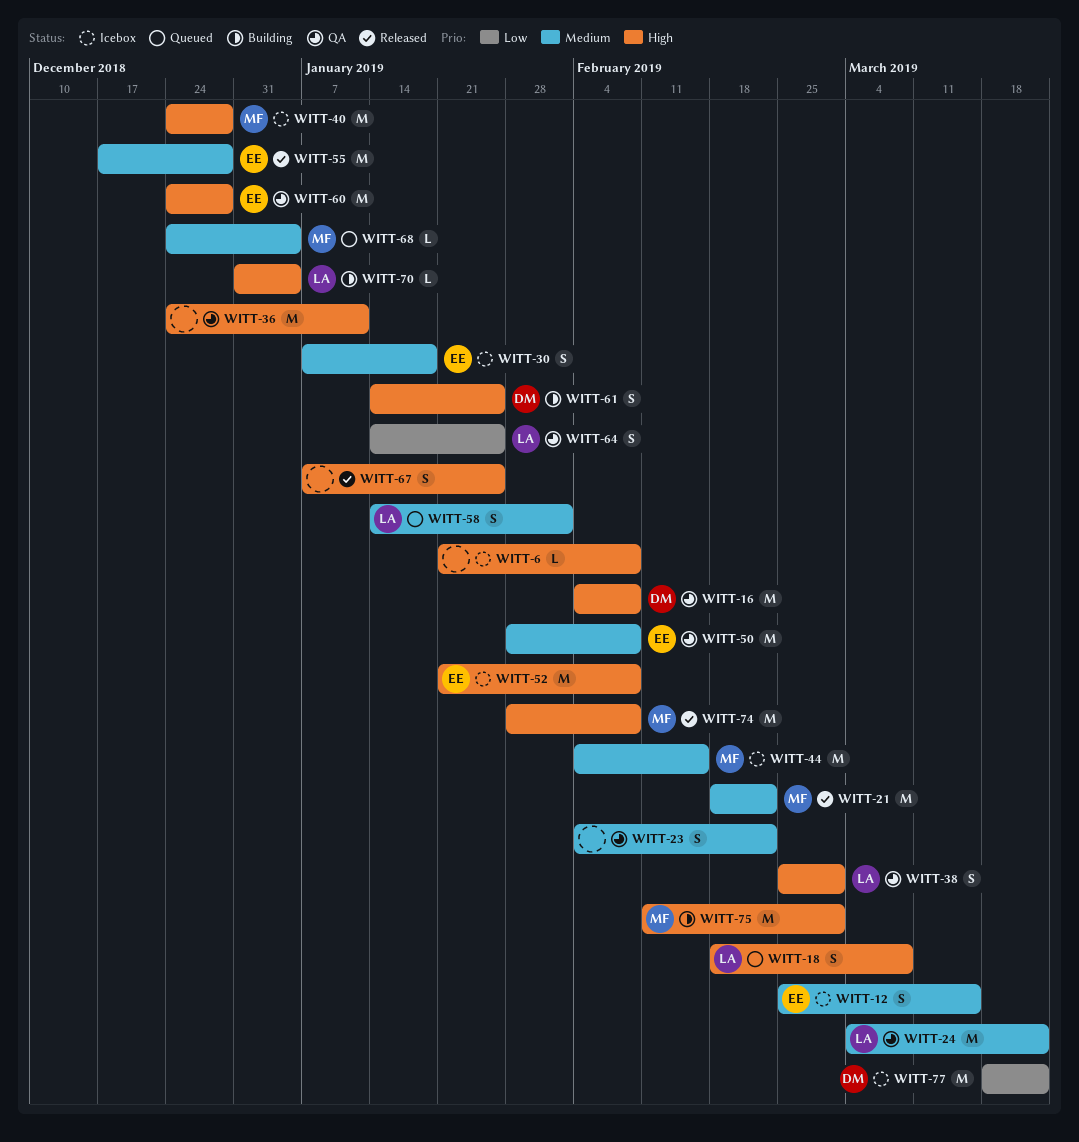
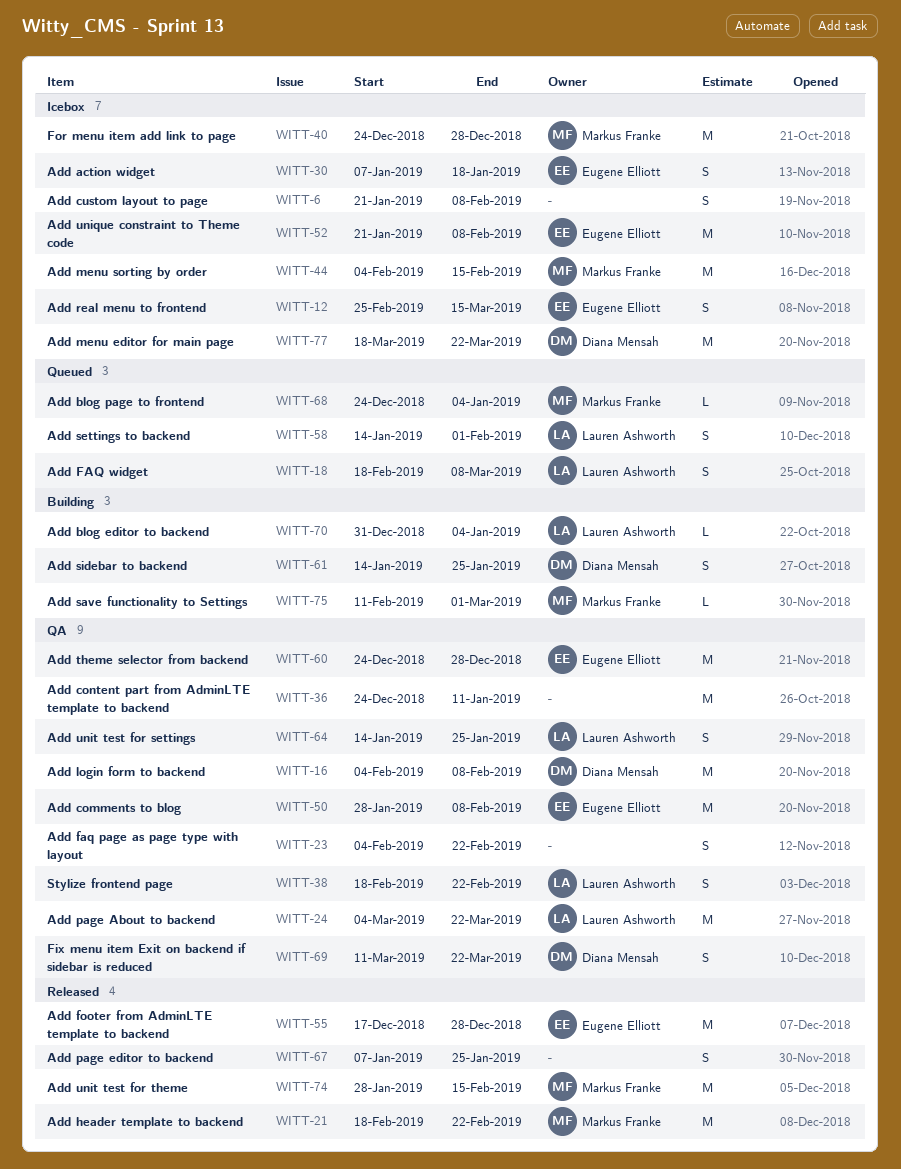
WITT-6, estimate: L -> S
WITT-38, start: Feb 25 -> Feb 18
WITT-38, due: Mar 1 -> Feb 22
WITT-69: none -> present
WITT-74, due: Feb 8 -> Feb 15
WITT-75, estimate: M -> L

